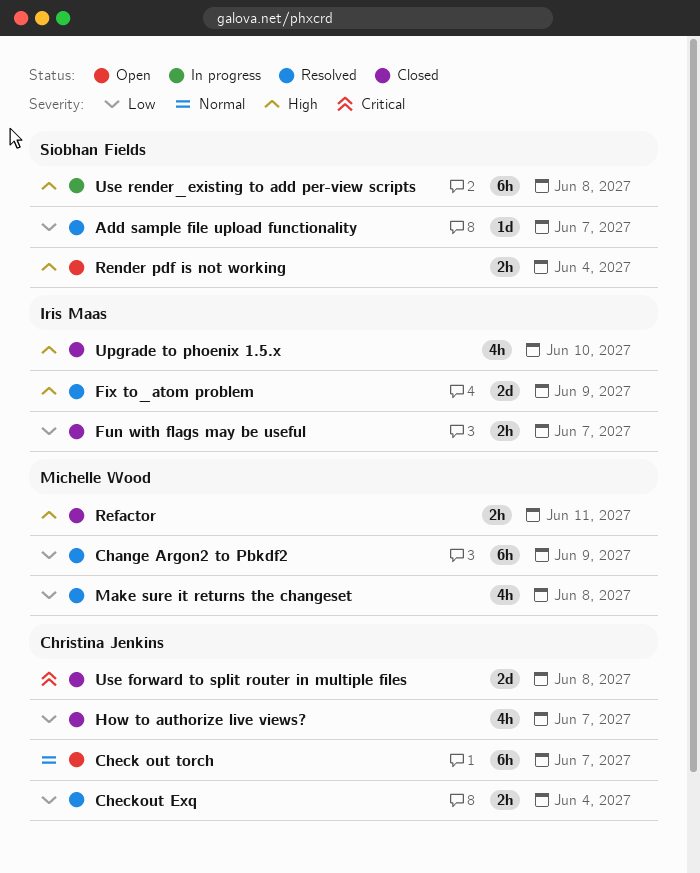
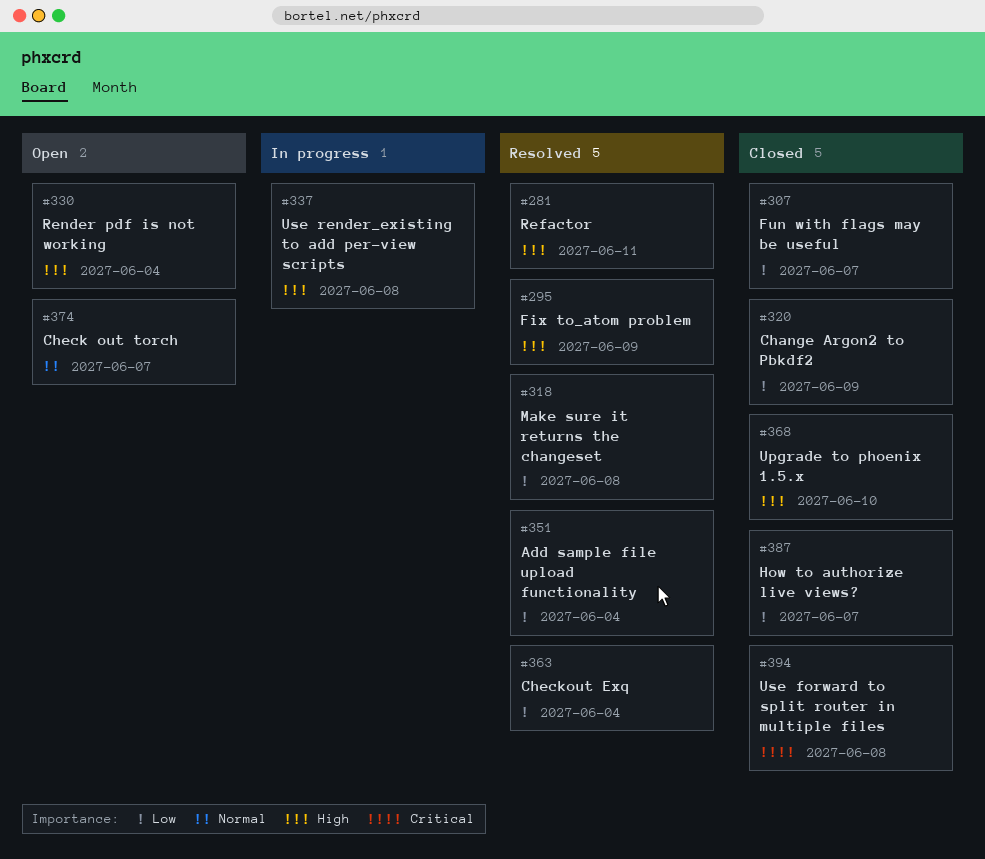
Add sample file upload functionality, due: Jun 7 -> Jun 4
Change Argon2 to Pbkdf2, status: Resolved -> Closed
Refactor, status: Closed -> Resolved

